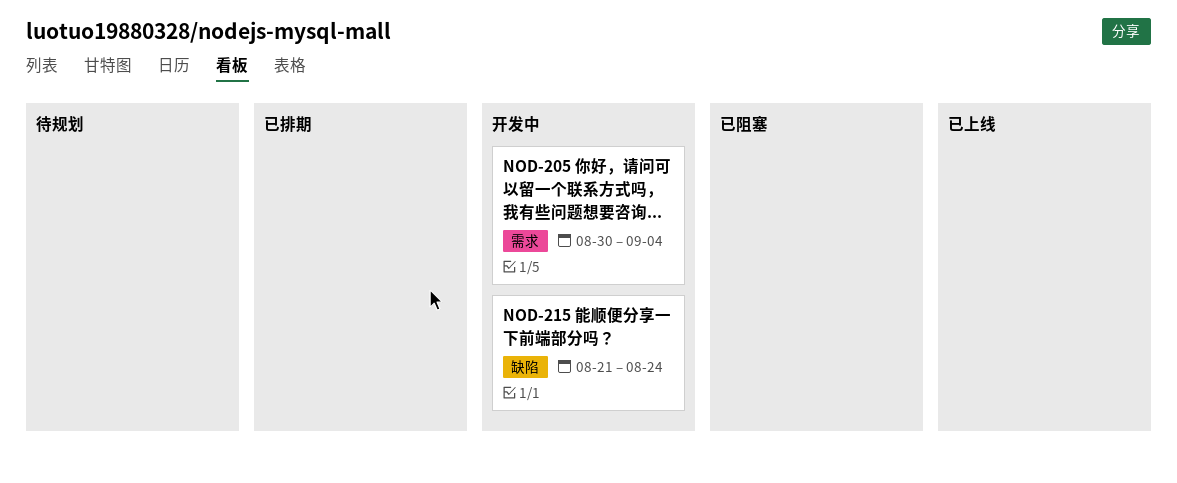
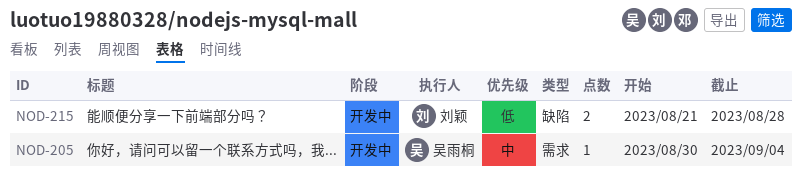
NOD-215, due: Aug 24 -> Aug 28

